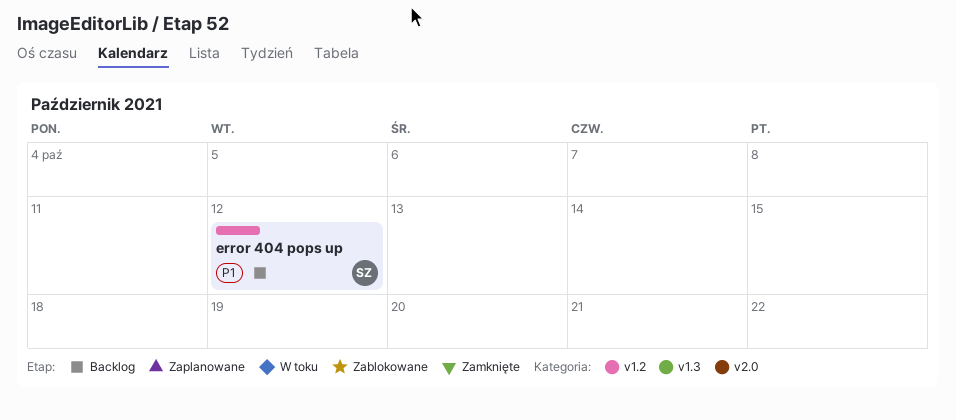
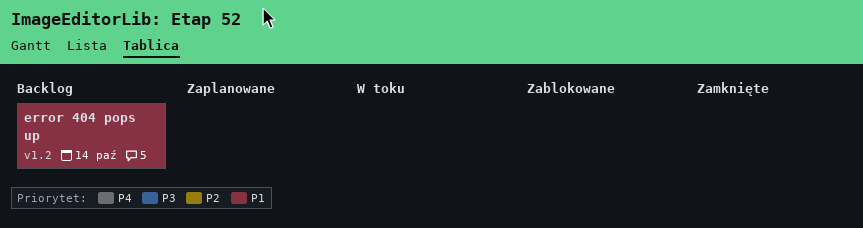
error 404 pops up, due: Oct 12 -> Oct 14

